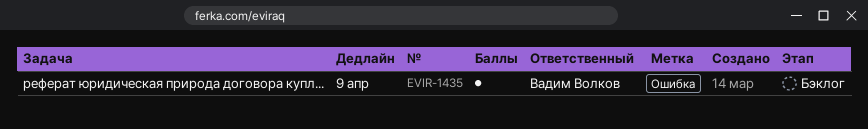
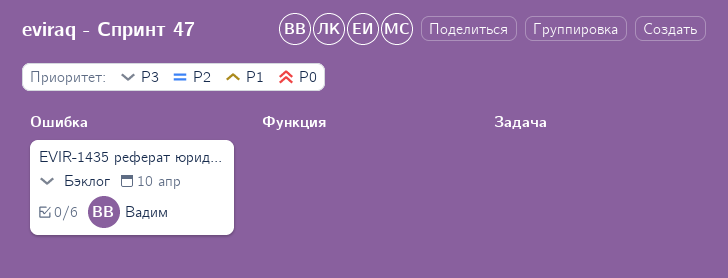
EVIR-1435, due: Apr 9 -> Apr 10

